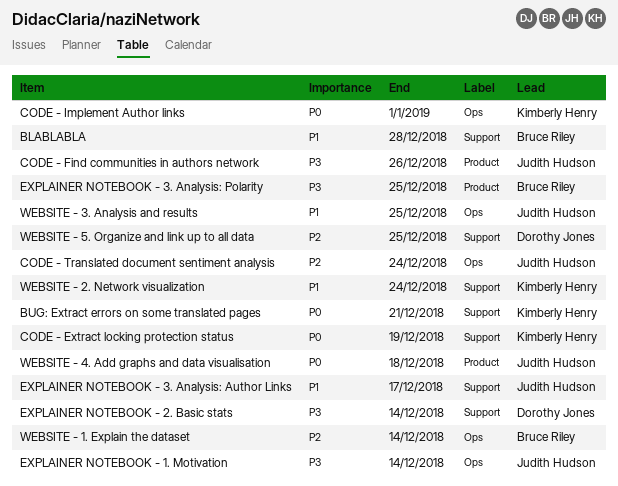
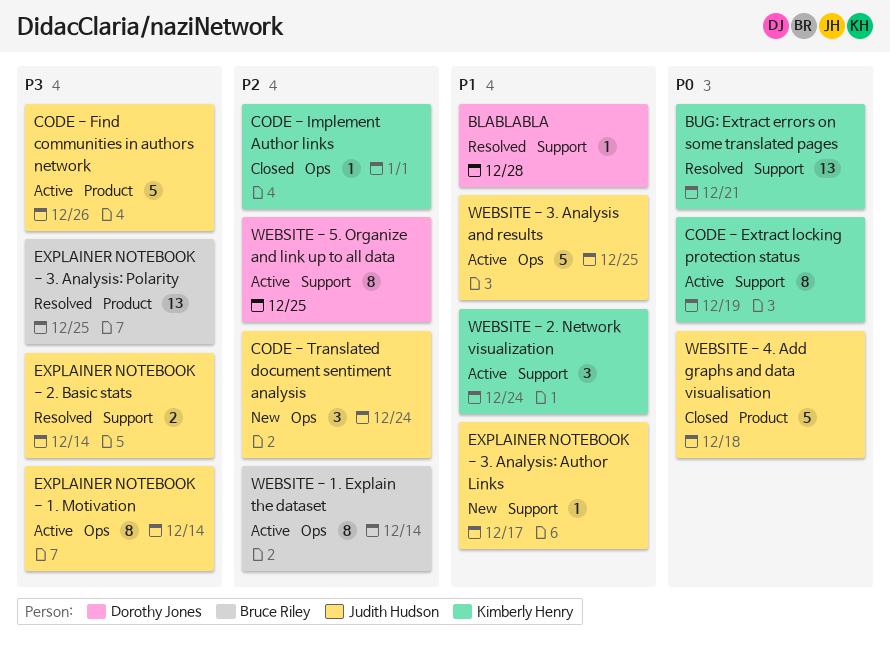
BLABLABLA, owner: Bruce Riley -> Dorothy Jones
CODE - Implement Author links, priority: P0 -> P2
EXPLAINER NOTEBOOK - 2. Basic stats, owner: Dorothy Jones -> Judith Hudson

